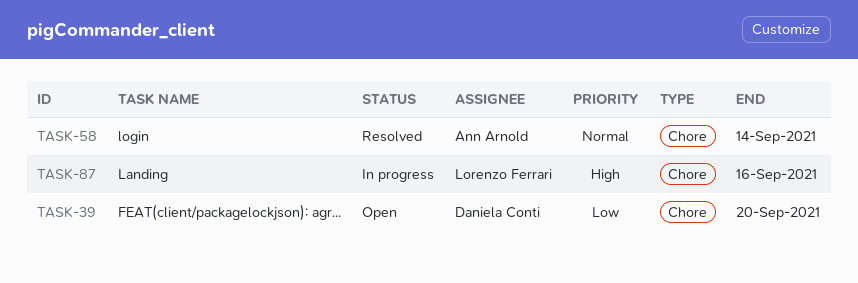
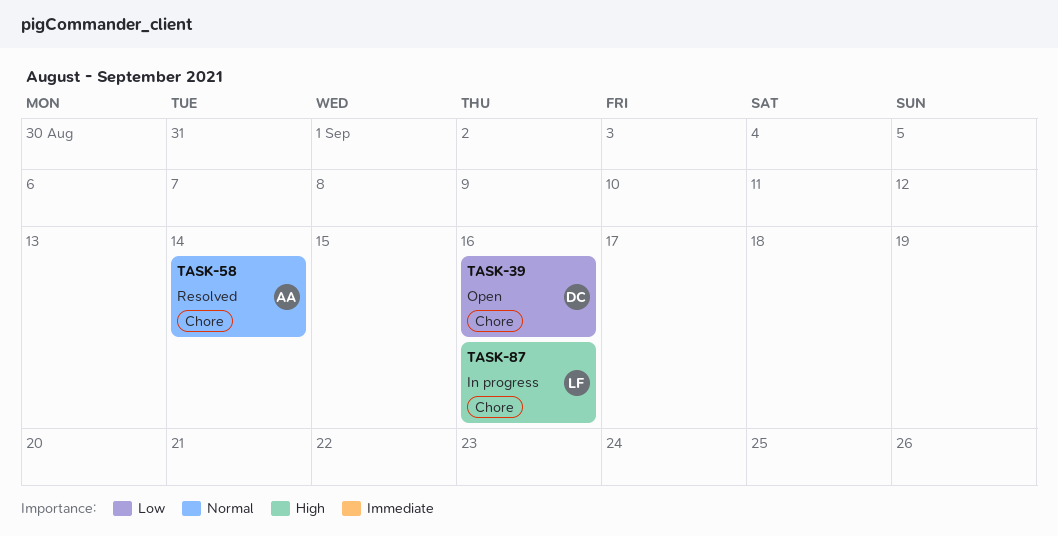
TASK-39, due: Sep 20 -> Sep 16

